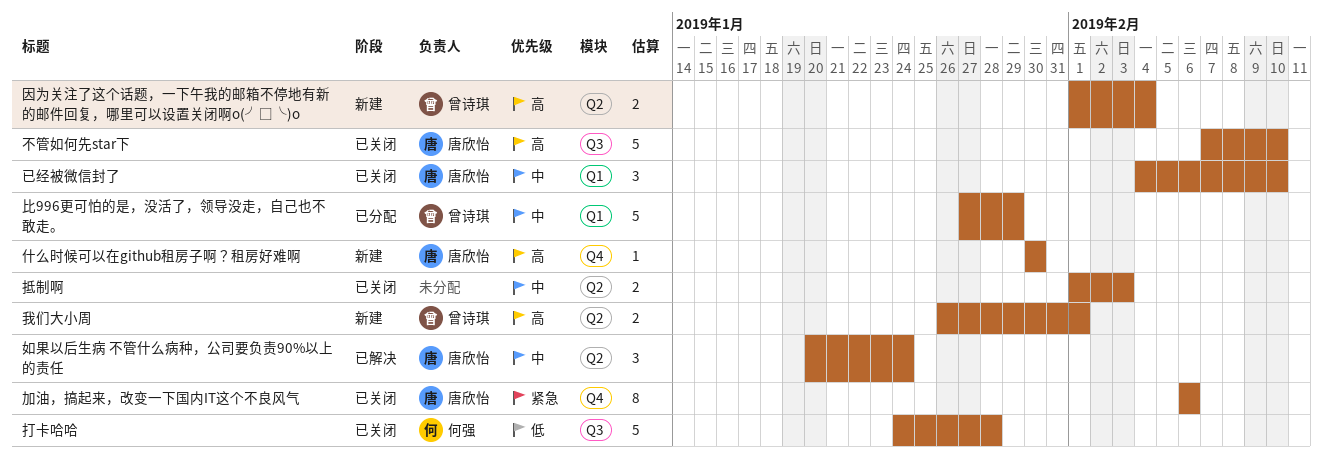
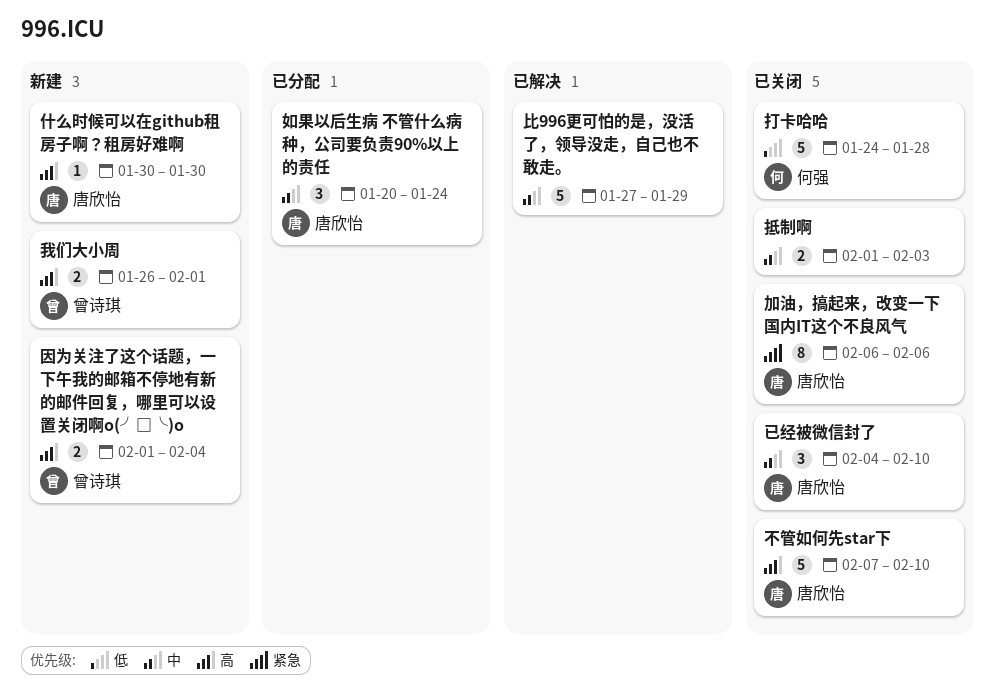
如果以后生病 不管什么病种，公司要负责90%以上的责任, status: 已解决 -> 已分配
比996更可怕的是，没活了，领导没走，自己也不敢走。, status: 已分配 -> 已解决
比996更可怕的是，没活了，领导没走，自己也不敢走。, owner: 曾诗琪 -> none

